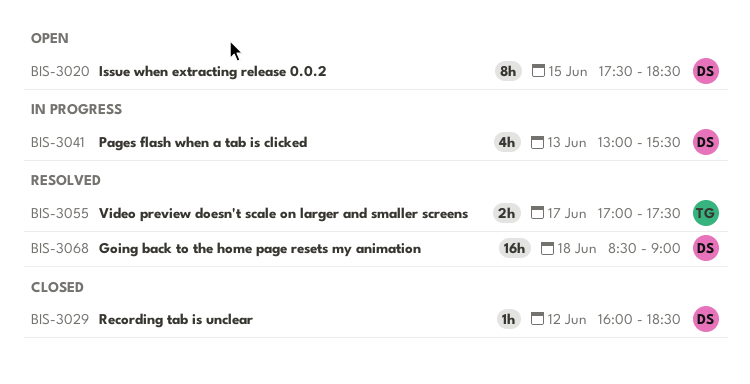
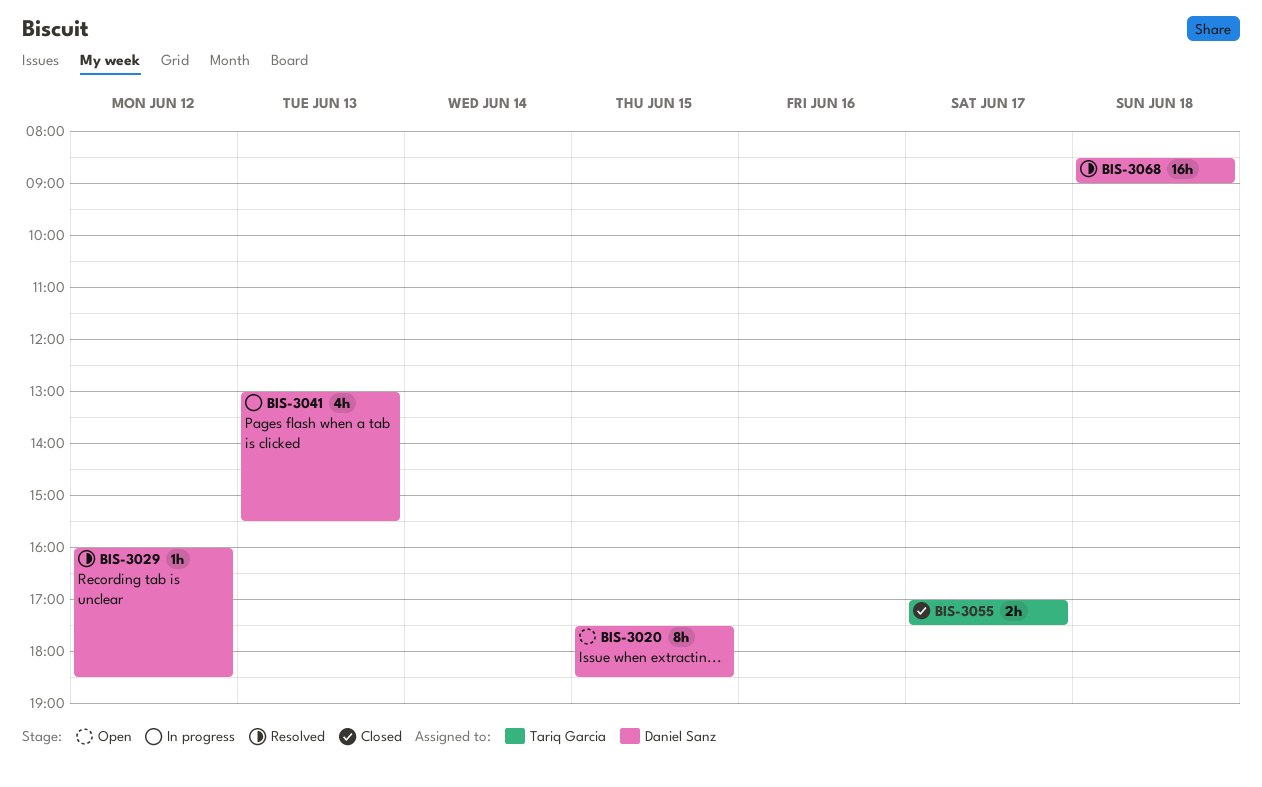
BIS-3029, status: Closed -> Resolved
BIS-3055, status: Resolved -> Closed

